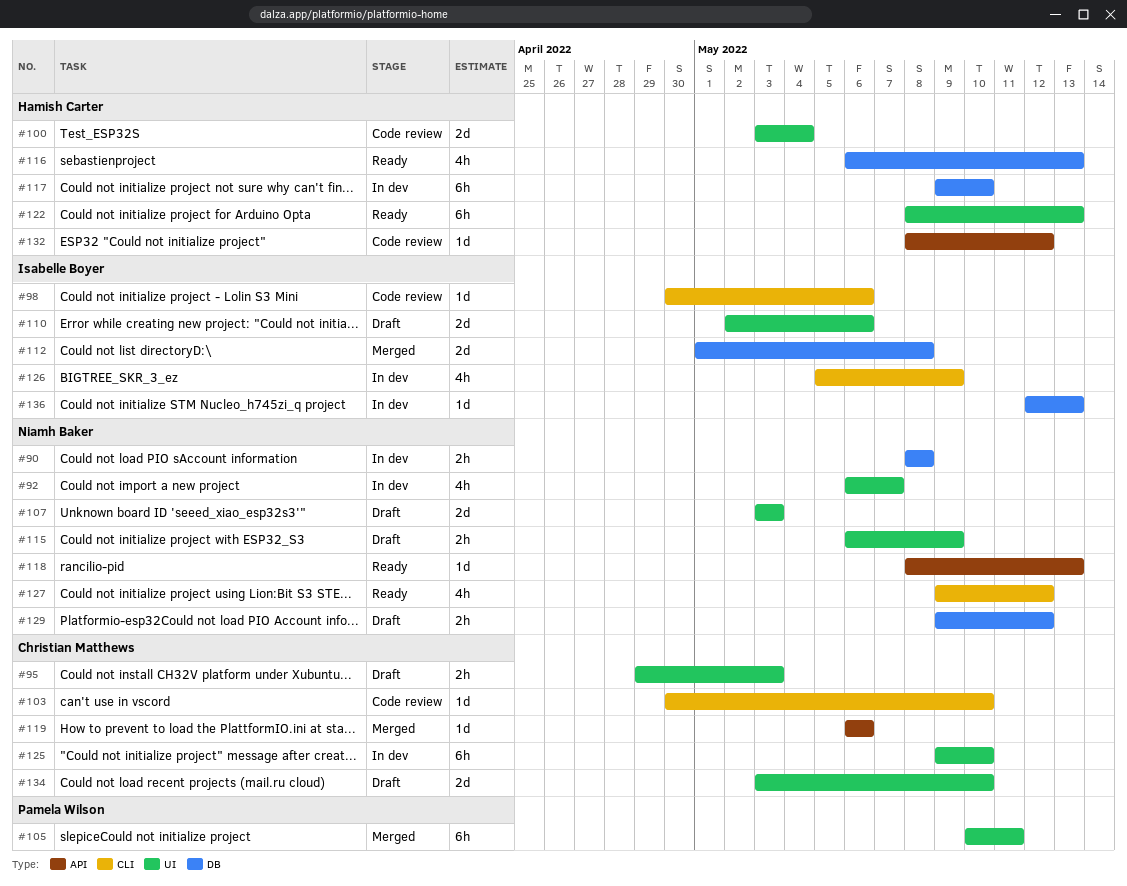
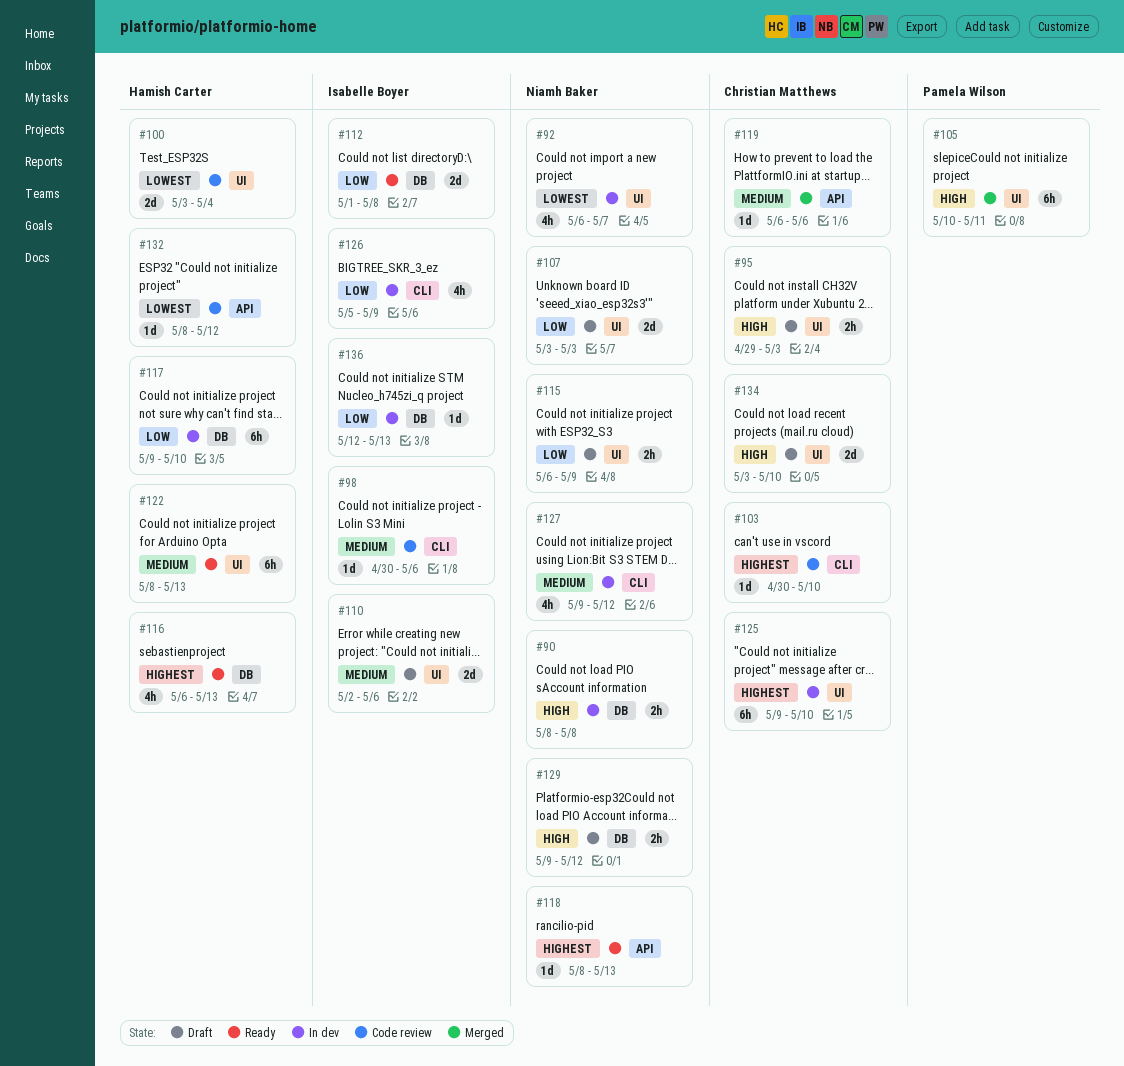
#112, status: Merged -> Ready
#127, status: Ready -> In dev

